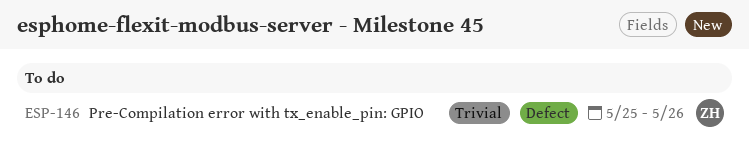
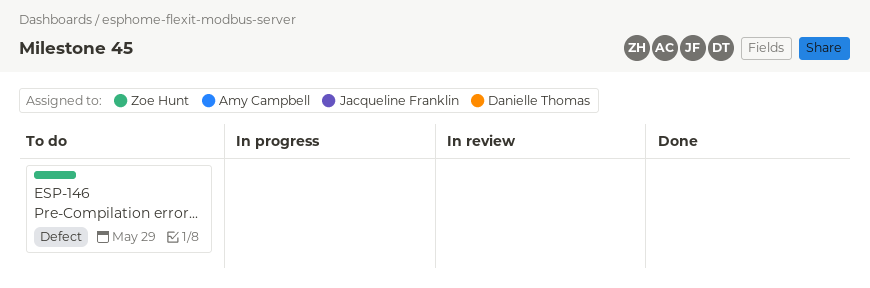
ESP-146, due: May 26 -> May 29

